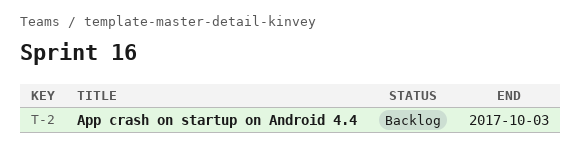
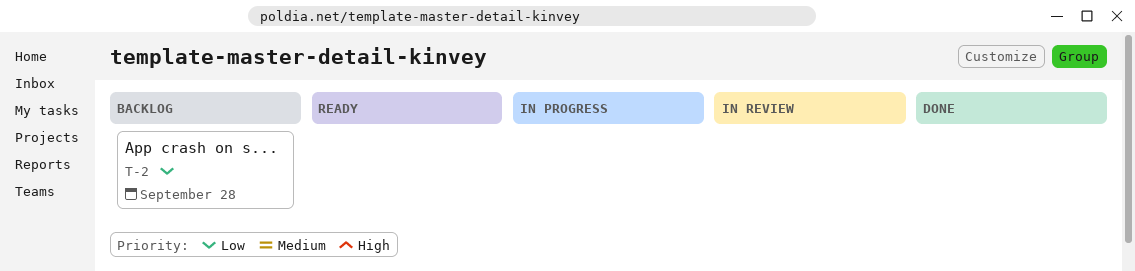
T-2, due: Oct 3 -> Sep 28

